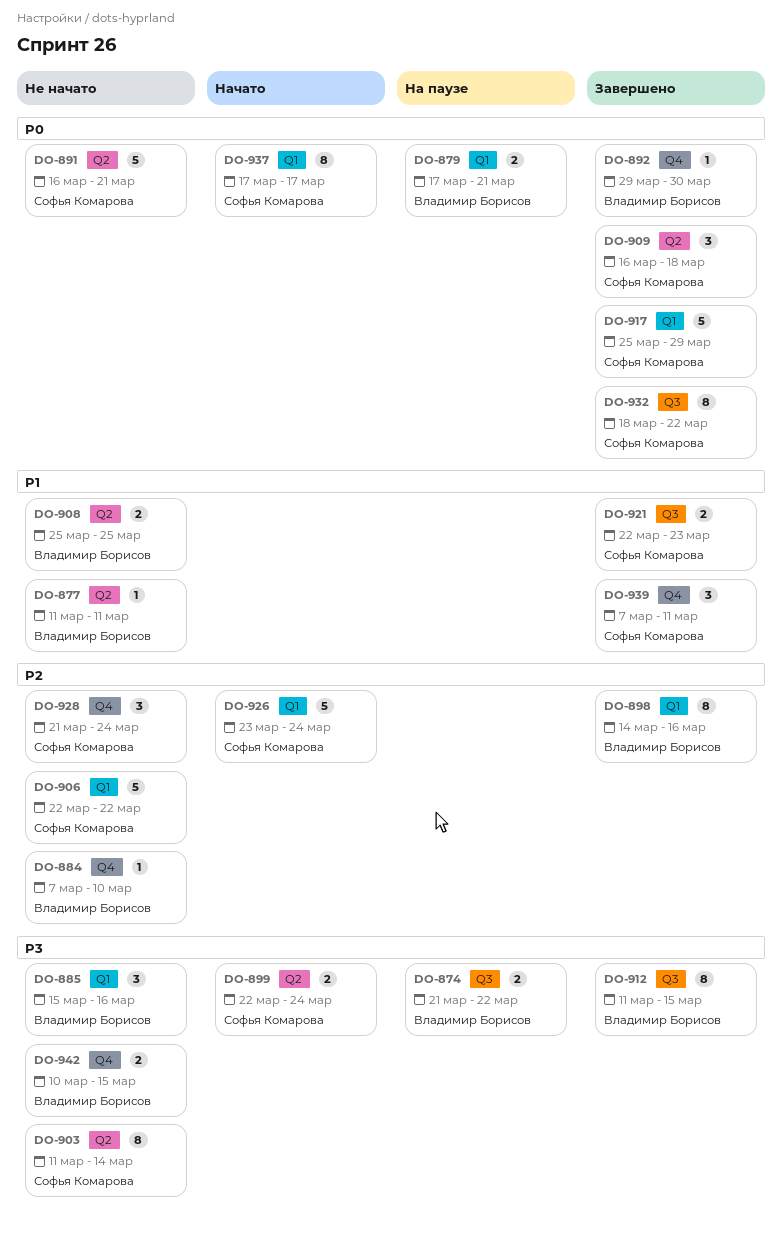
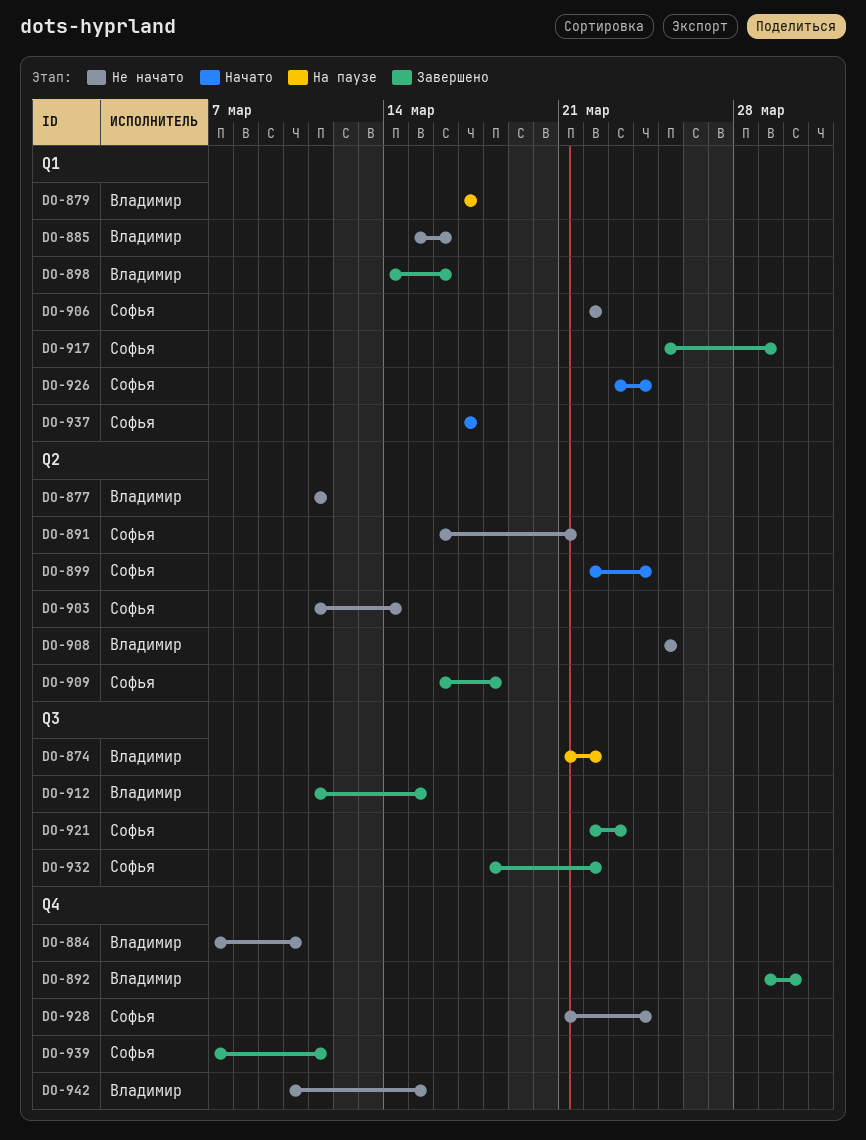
DO-879, due: Mar 21 -> Mar 17

